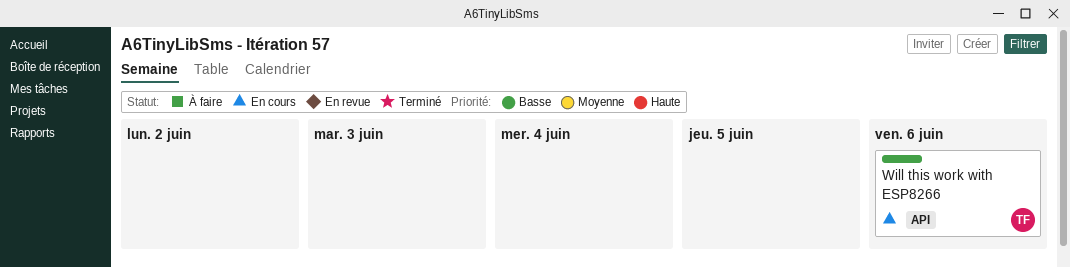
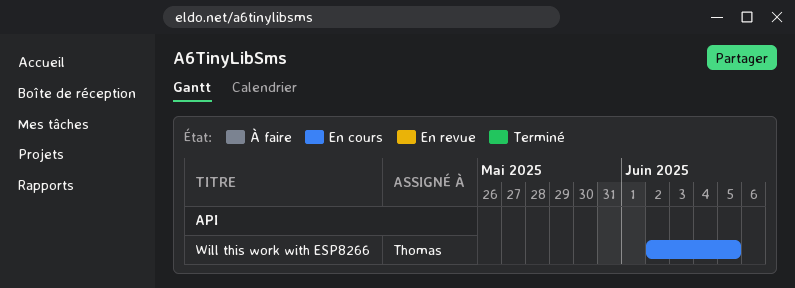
Will this work with ESP8266, due: Jun 6 -> Jun 5

